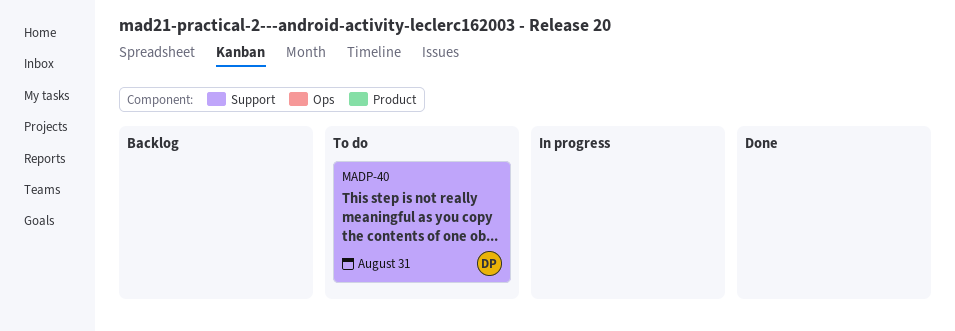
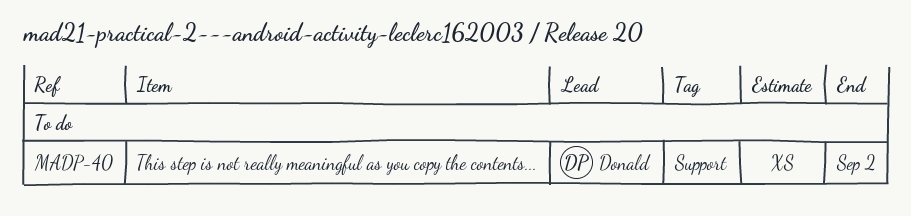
MADP-40, due: Aug 31 -> Sep 2

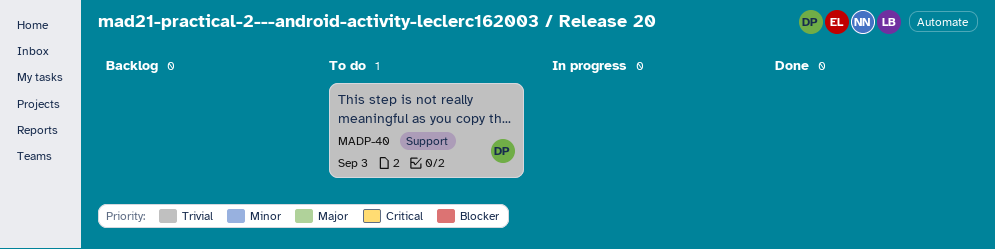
MADP-40, due: Sep 2 -> Sep 3

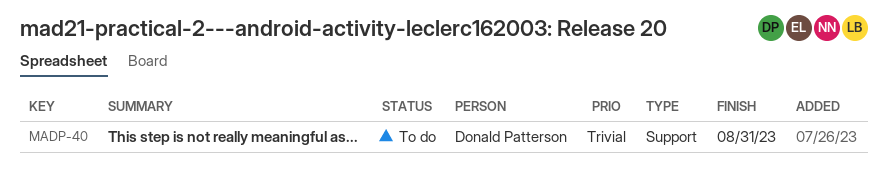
MADP-40, due: Sep 3 -> Aug 31

